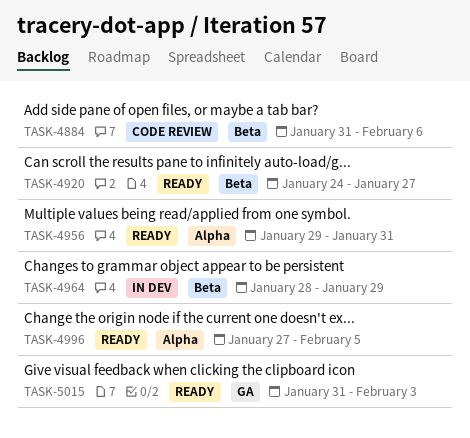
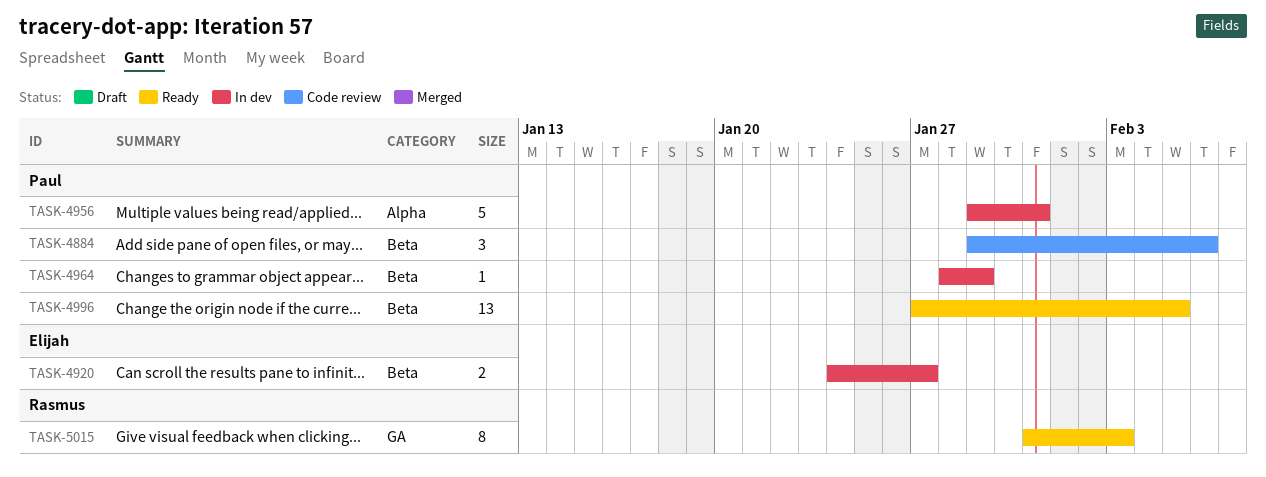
TASK-4884, start: Jan 31 -> Jan 29
TASK-4920, status: Ready -> In dev
TASK-4956, status: Ready -> In dev
TASK-4996, label: Alpha -> Beta

